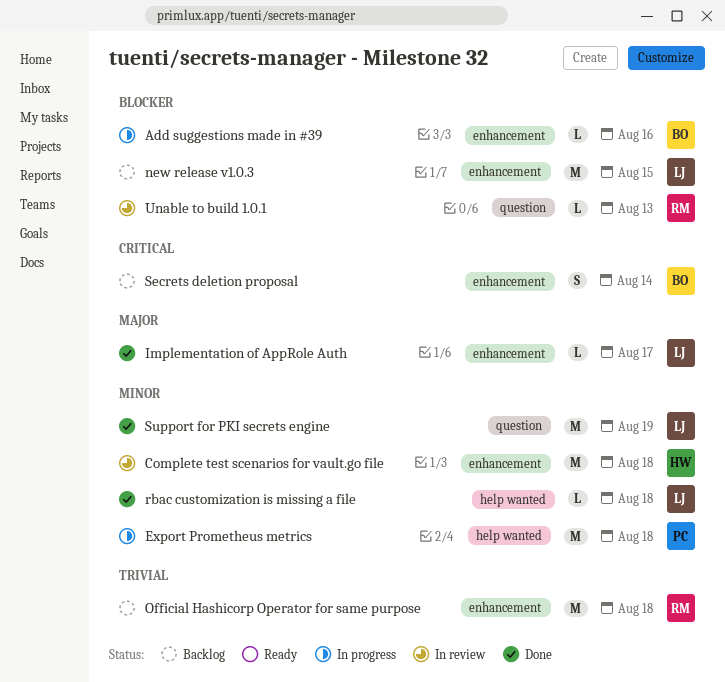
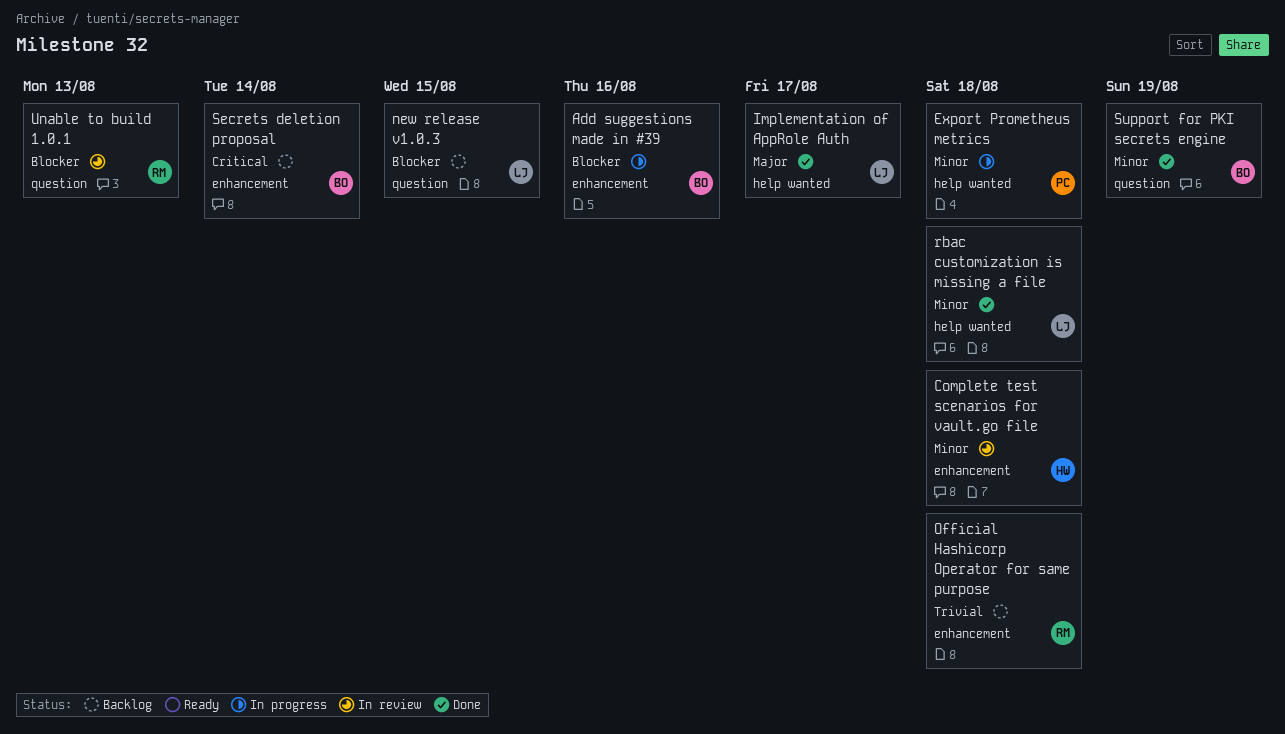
Implementation of AppRole Auth, label: enhancement -> help wanted
new release v1.0.3, label: enhancement -> question
Support for PKI secrets engine, owner: LJ -> BO

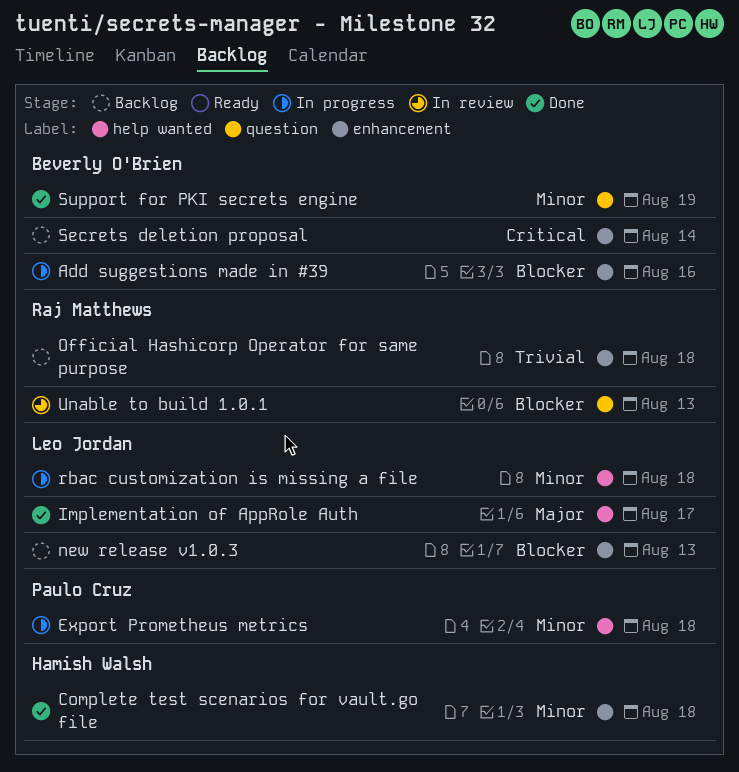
Complete test scenarios for vault.go file, status: In review -> Done
new release v1.0.3, label: question -> enhancement
new release v1.0.3, due: Aug 15 -> Aug 13
rbac customization is missing a file, status: Done -> In progress

